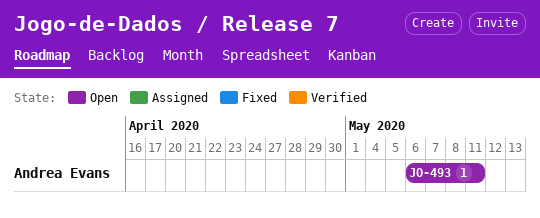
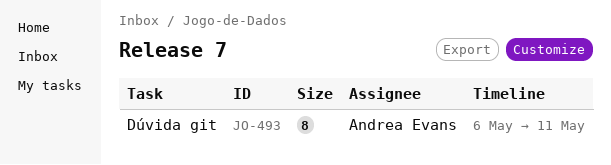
JO-493, estimate: 1 -> 8

